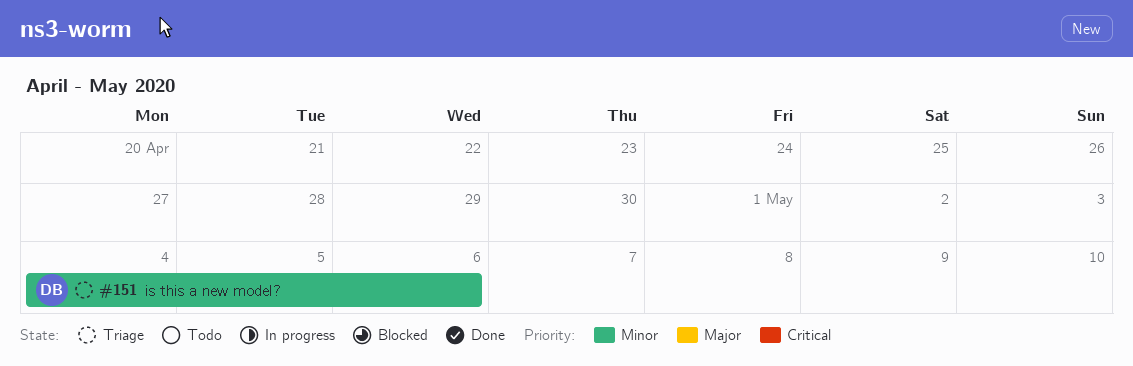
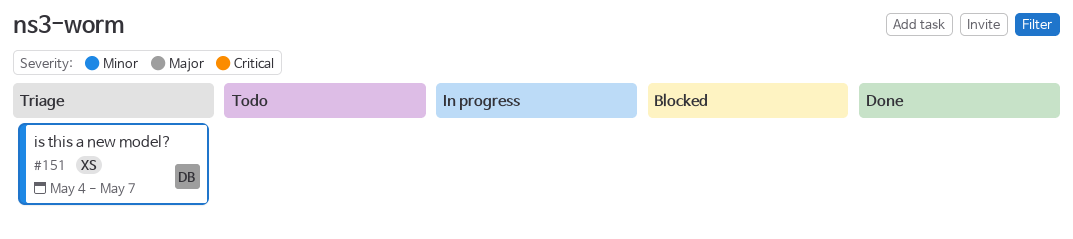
#151, due: May 6 -> May 7

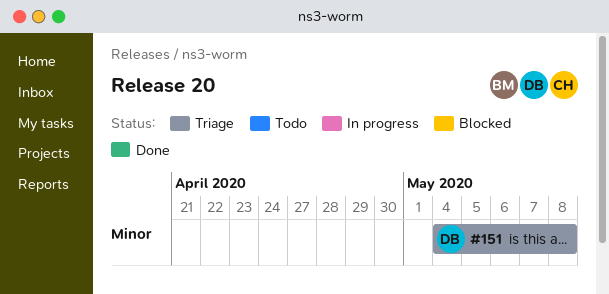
#151, due: May 7 -> May 8

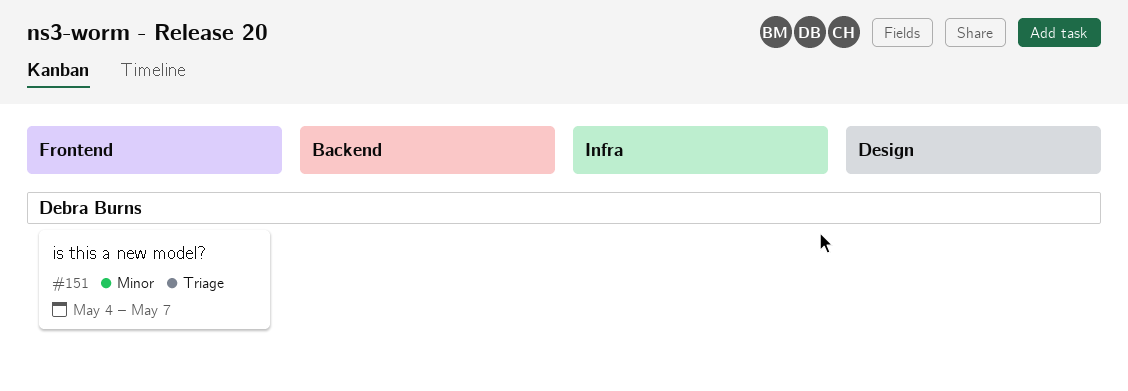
#151, due: May 8 -> May 7

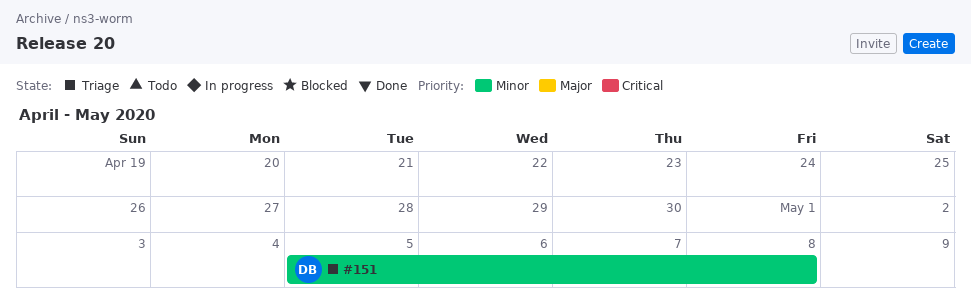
#151, start: May 4 -> May 5
#151, due: May 7 -> May 8

